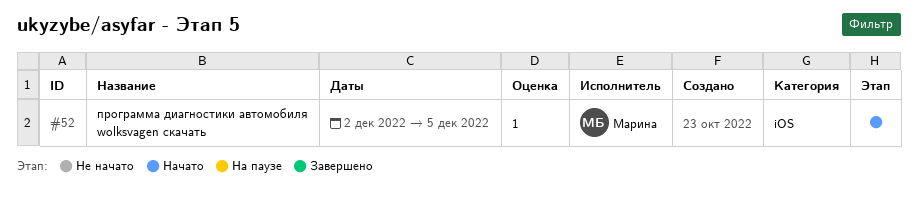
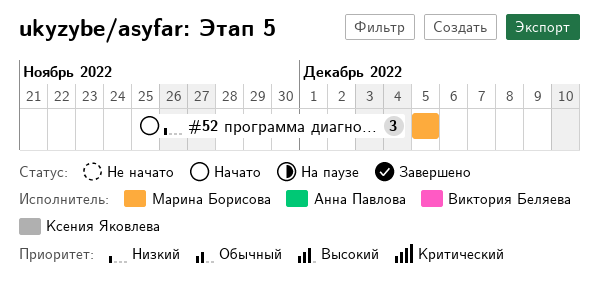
#52, estimate: 1 -> 3
#52, start: Dec 2 -> Dec 5

